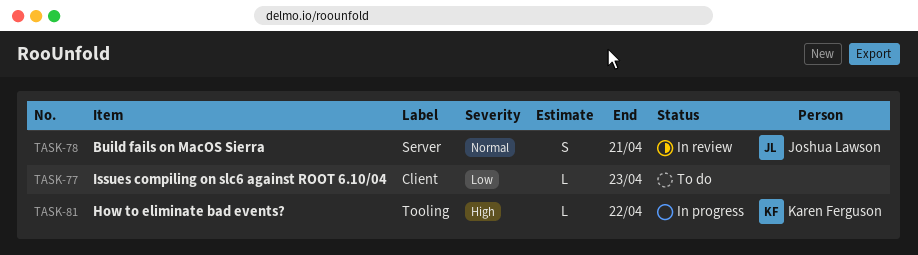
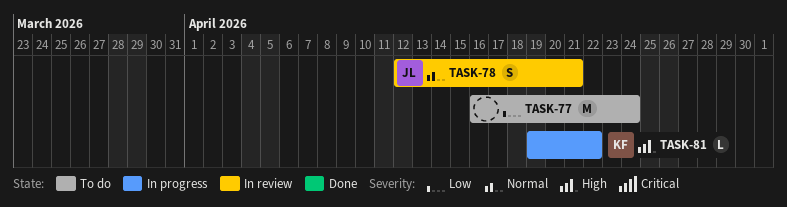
TASK-77, estimate: L -> M
TASK-77, due: Apr 23 -> Apr 24

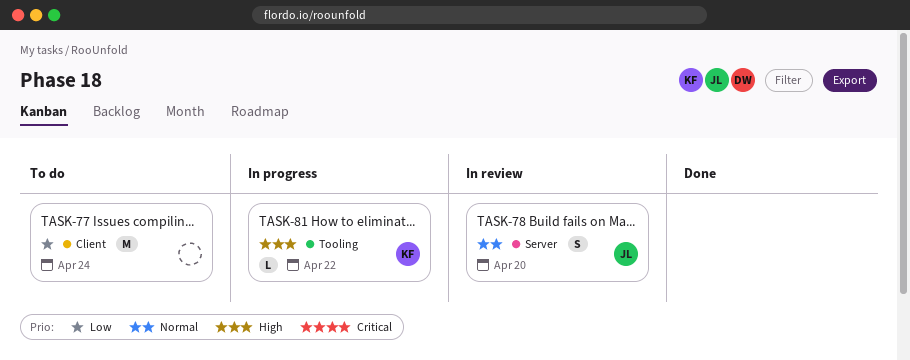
TASK-78, due: Apr 21 -> Apr 20

